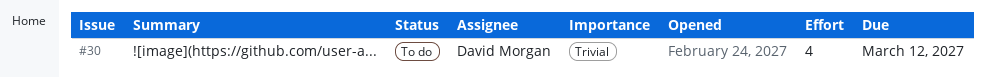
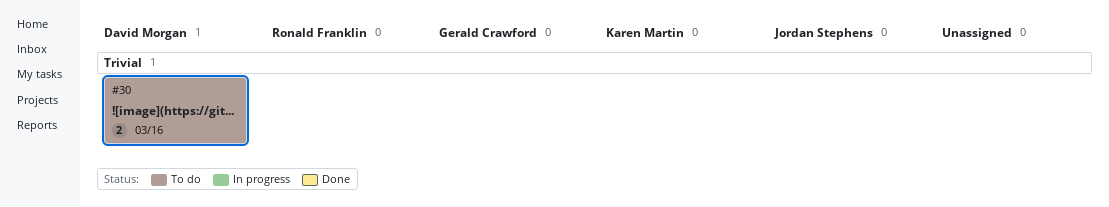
#30, estimate: 4 -> 2
#30, due: Mar 12 -> Mar 16

